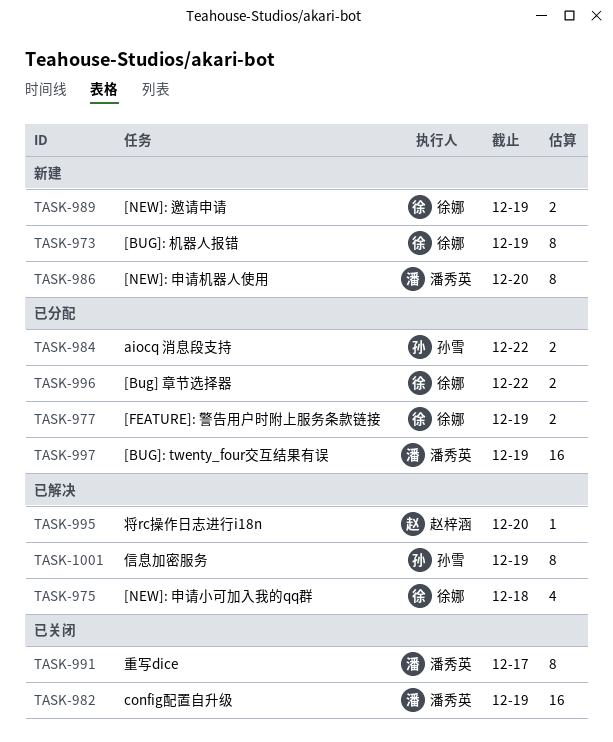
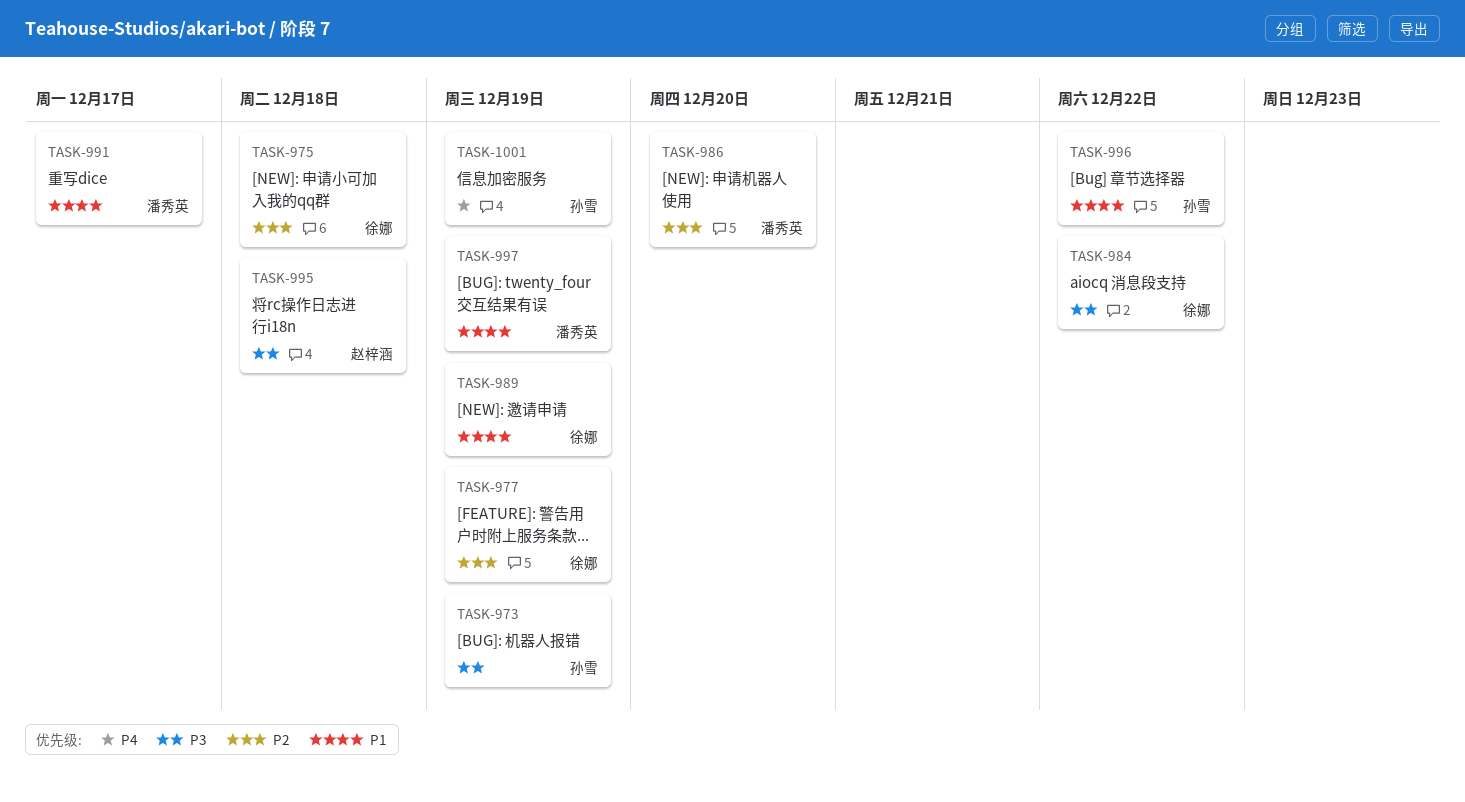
TASK-973, owner: 徐娜 -> 孙雪
TASK-982: present -> none
TASK-984, owner: 孙雪 -> 徐娜
TASK-995, due: Dec 20 -> Dec 18
TASK-996, owner: 徐娜 -> 孙雪

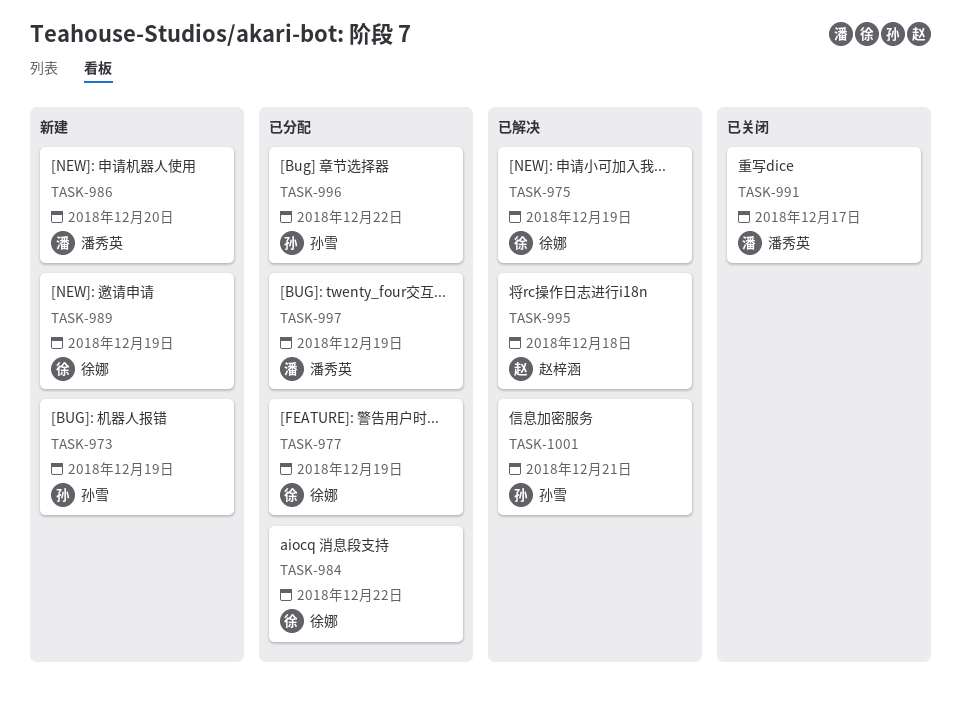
TASK-975, due: Dec 18 -> Dec 19
TASK-1001, due: Dec 19 -> Dec 21

